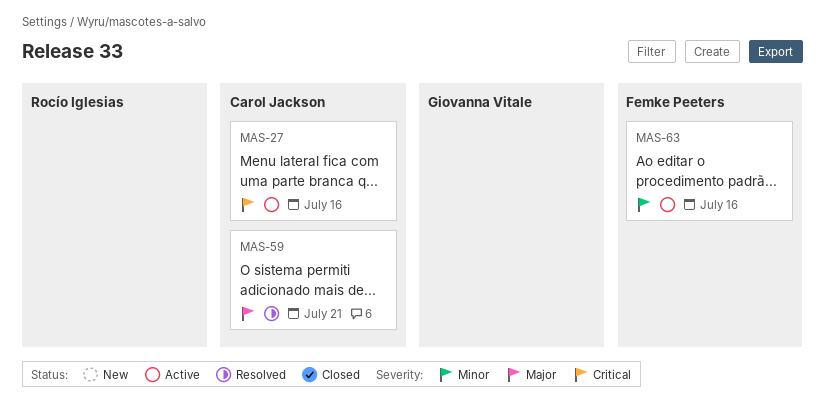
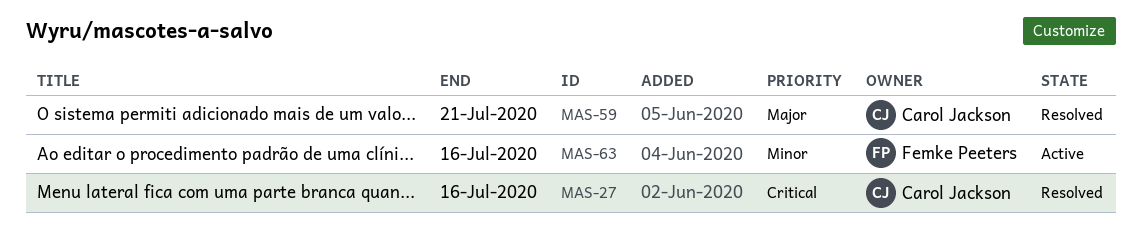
MAS-27, status: Active -> Resolved

